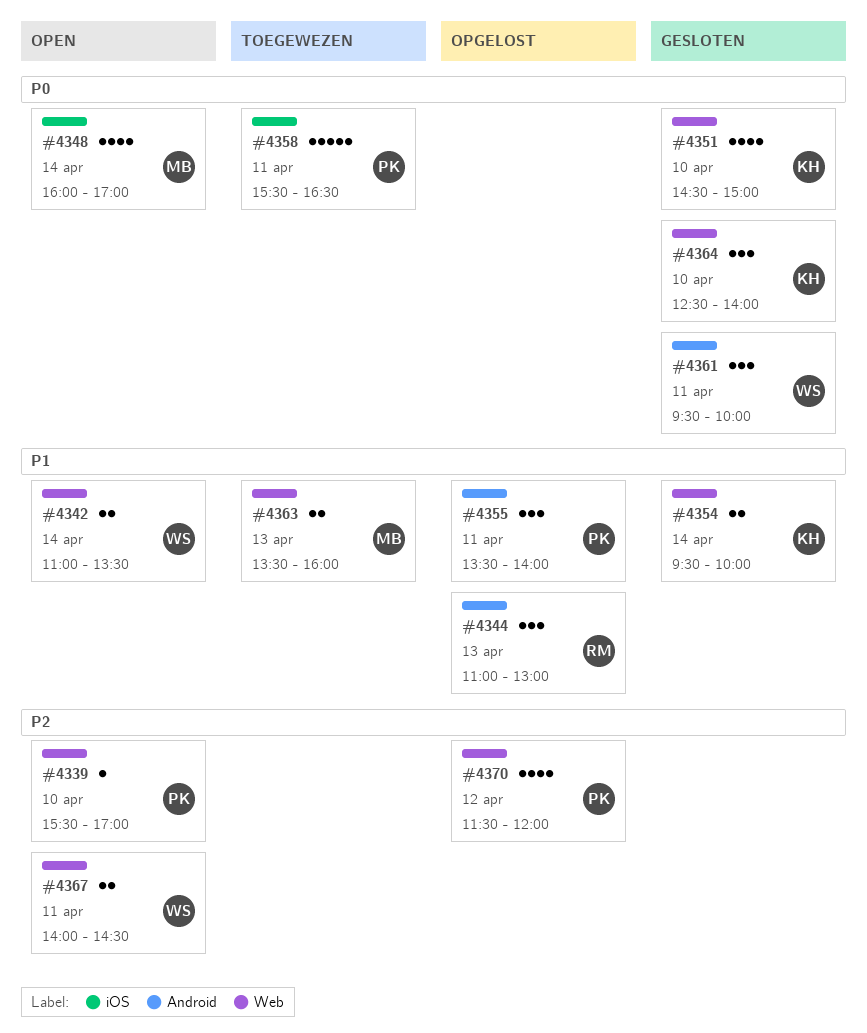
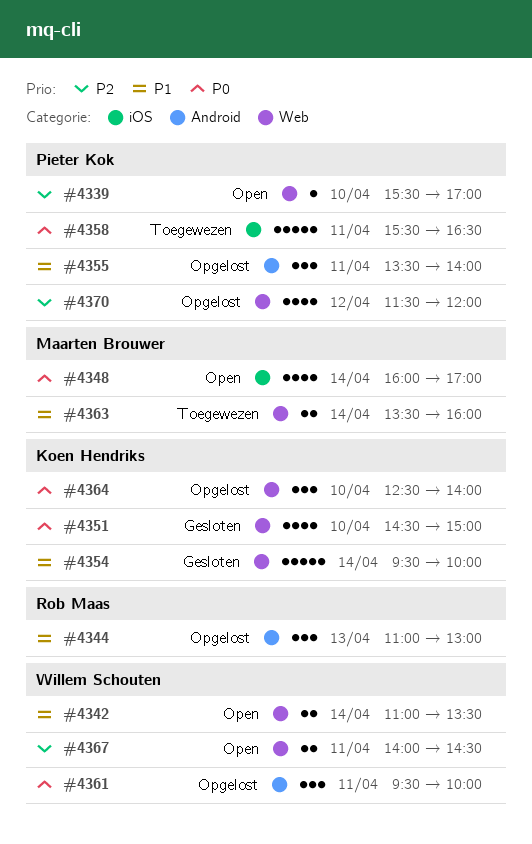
#4354, estimate: 2 -> 5
#4361, status: Gesloten -> Opgelost
#4363, day: Apr 13 -> Apr 14
#4364, status: Gesloten -> Opgelost

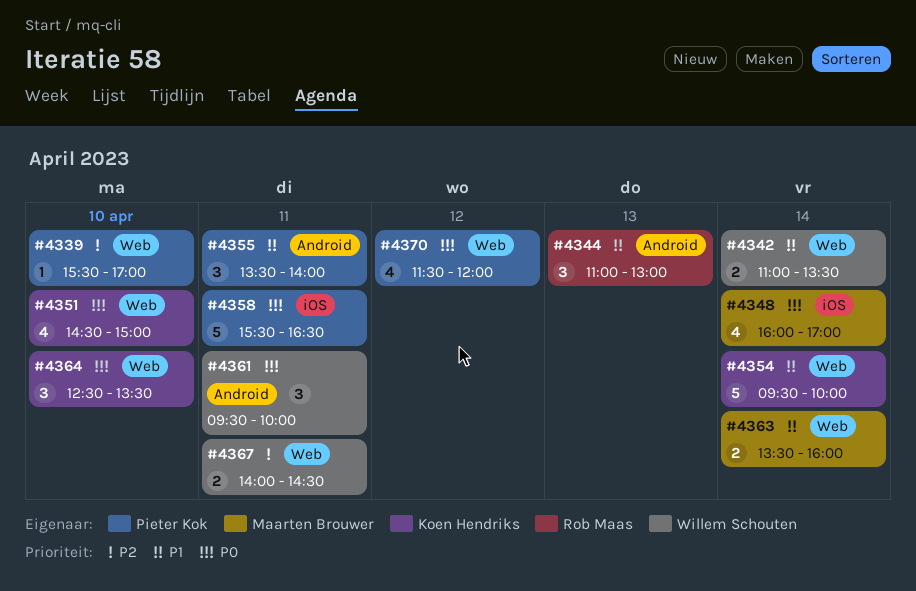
#4364, ends: 14:00 -> 13:30
#4370, priority: P2 -> P0

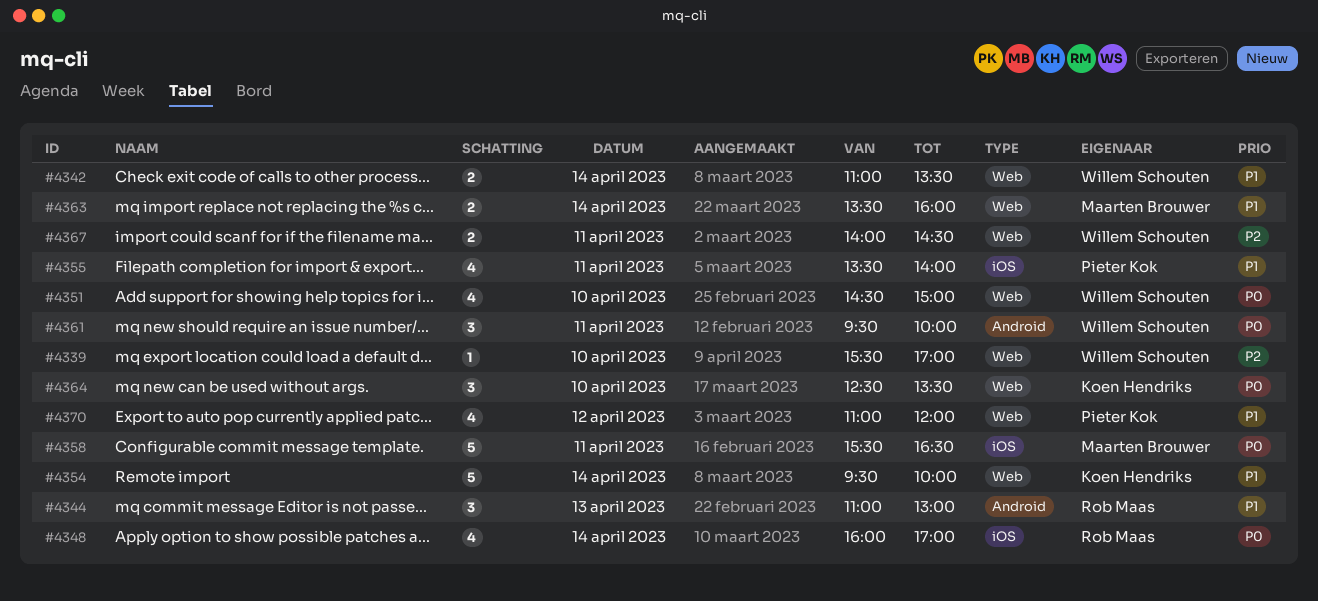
#4339, owner: Pieter Kok -> Willem Schouten
#4348, owner: Maarten Brouwer -> Rob Maas
#4351, owner: Koen Hendriks -> Willem Schouten
#4355, label: Android -> iOS
#4355, estimate: 3 -> 4
#4358, owner: Pieter Kok -> Maarten Brouwer
#4370, priority: P0 -> P1
#4370, begins: 11:30 -> 11:00

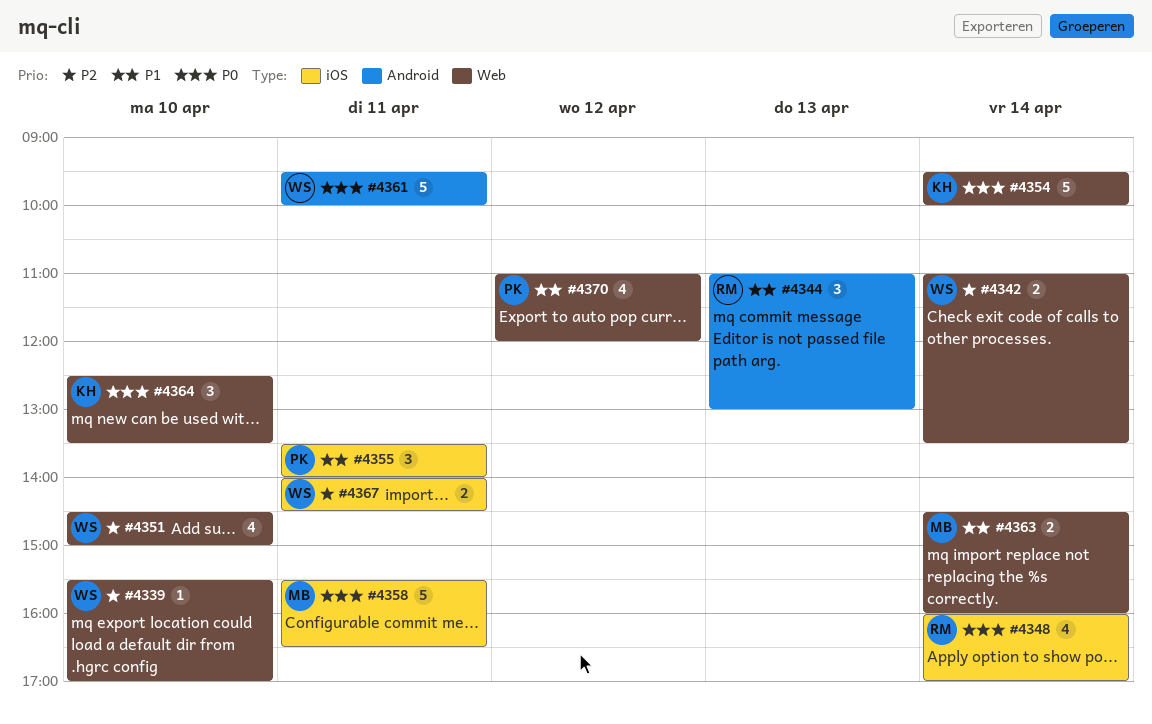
#4342, priority: P1 -> P2
#4351, priority: P0 -> P2
#4354, priority: P1 -> P0
#4355, estimate: 4 -> 3
#4361, estimate: 3 -> 5
#4363, begins: 13:30 -> 14:30
#4367, label: Web -> iOS

